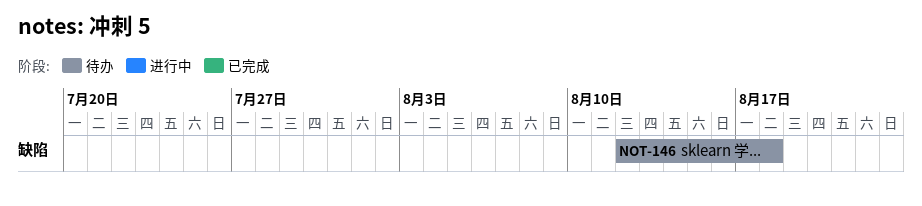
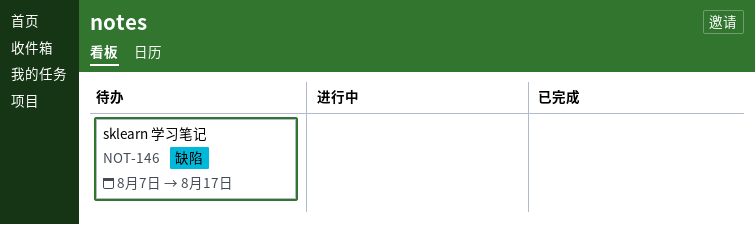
NOT-146, start: Aug 12 -> Aug 7
NOT-146, due: Aug 18 -> Aug 17

